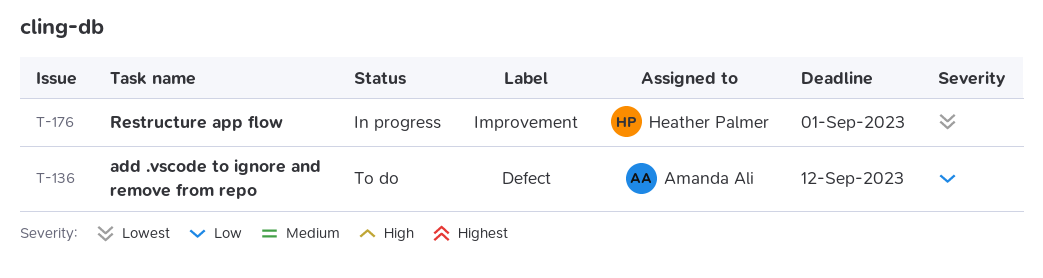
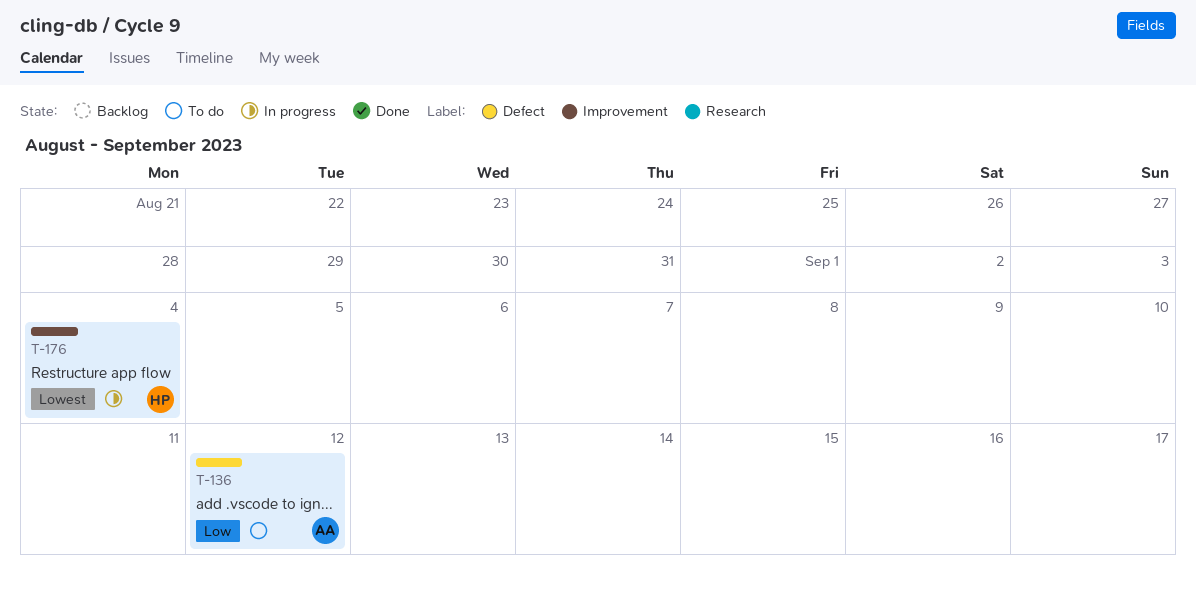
T-176, due: Sep 1 -> Sep 4

